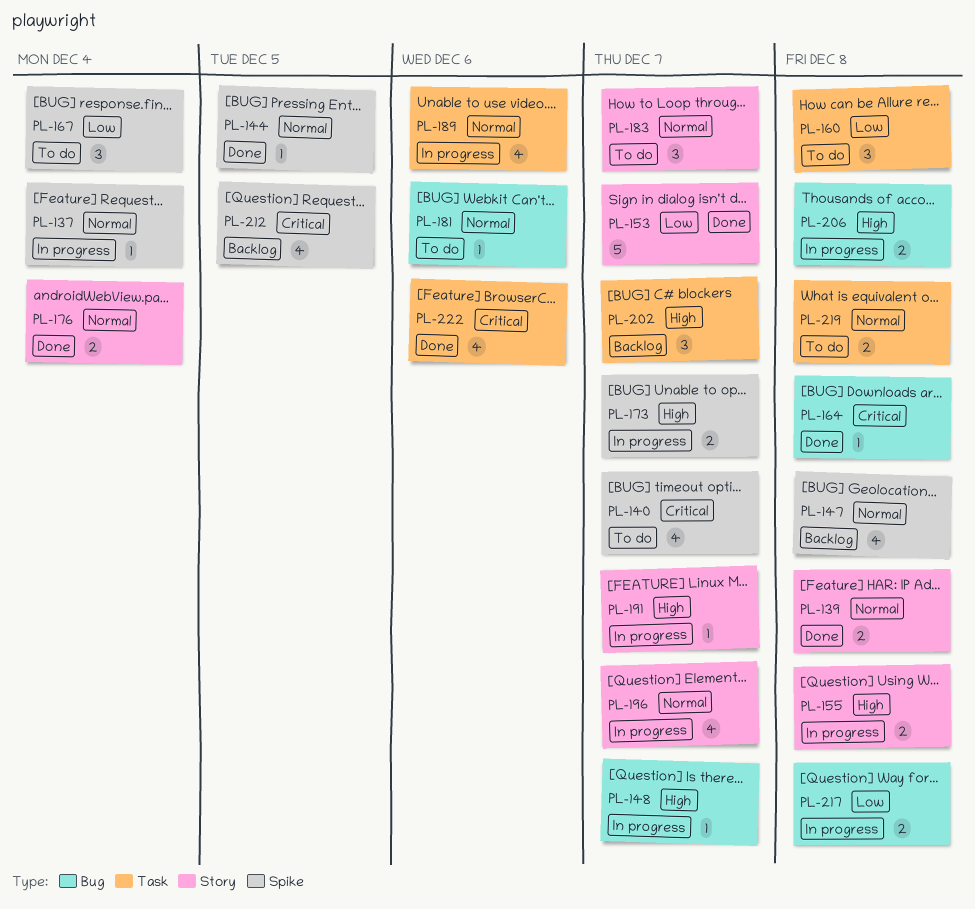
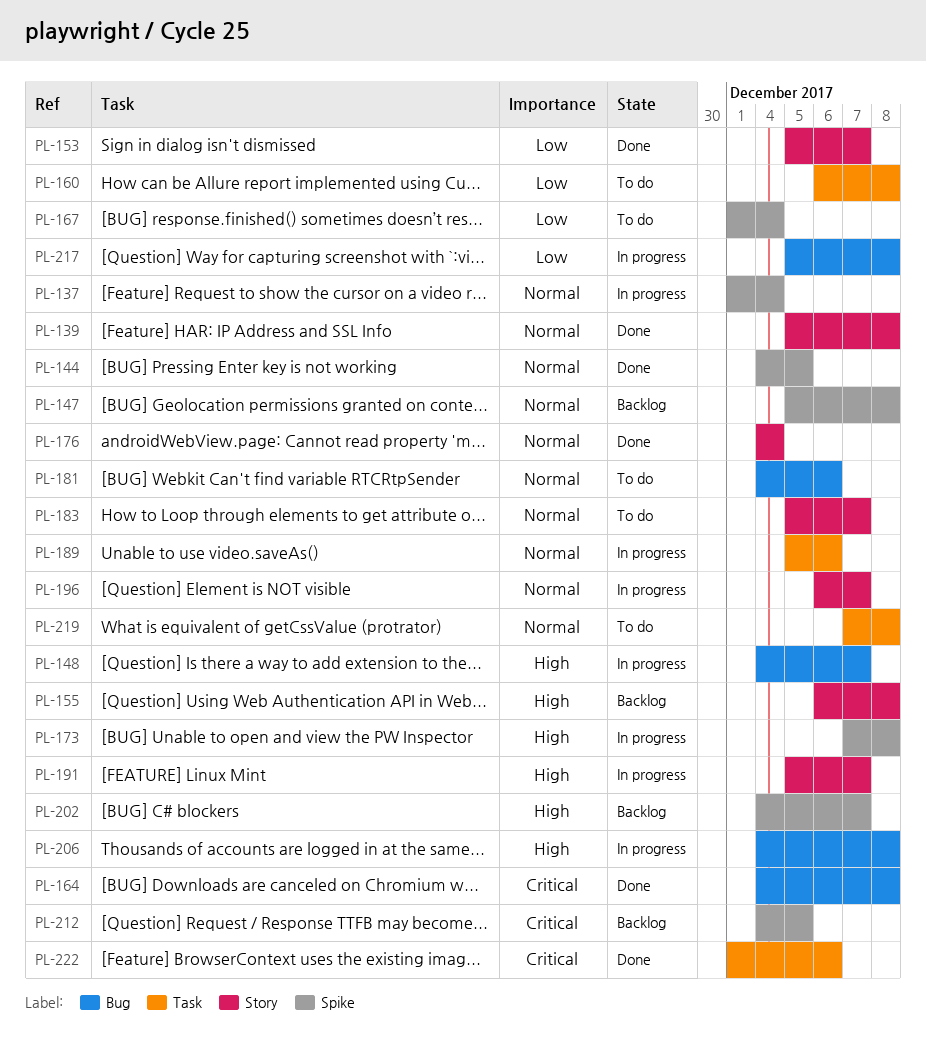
PL-140: present -> none
PL-155, status: In progress -> Backlog
PL-173, due: Dec 7 -> Dec 8
PL-202, label: Task -> Spike

